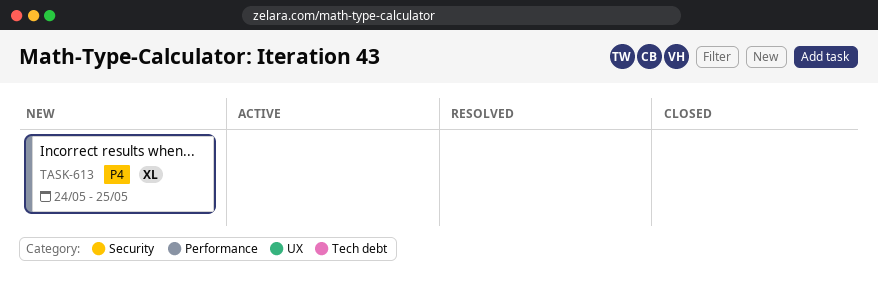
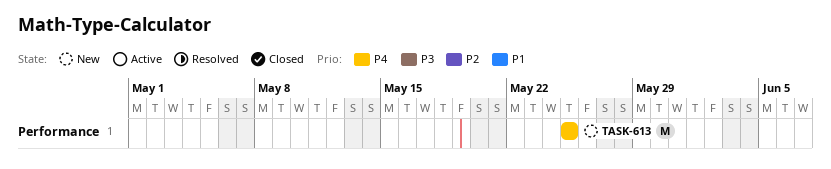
TASK-613, estimate: XL -> M
TASK-613, start: May 24 -> May 25

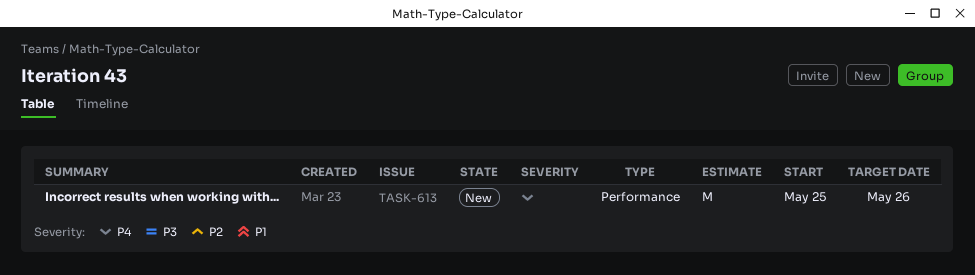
TASK-613, due: May 25 -> May 26

